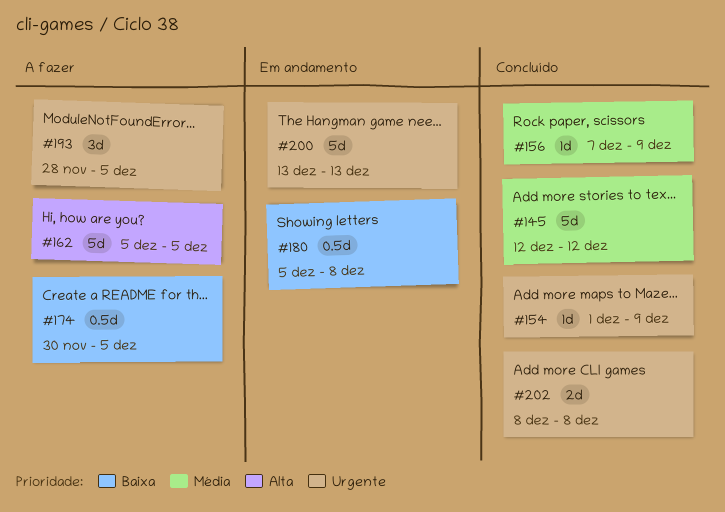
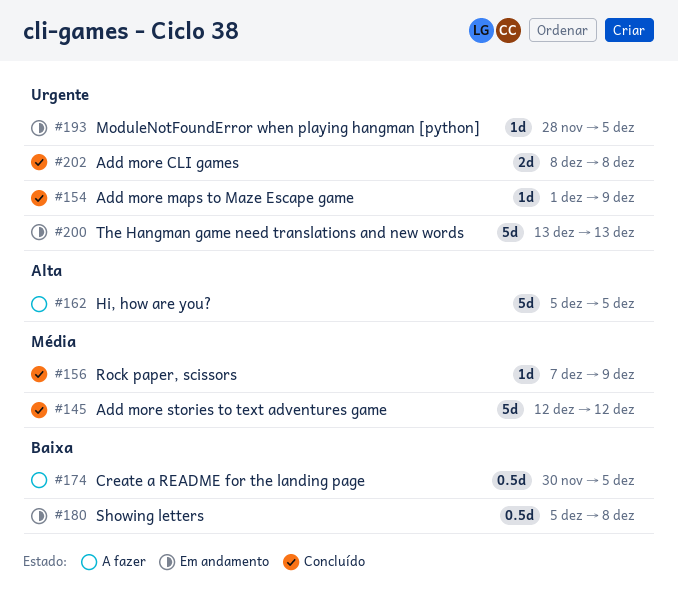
#193, status: A fazer -> Em andamento
#193, estimate: 3d -> 1d

